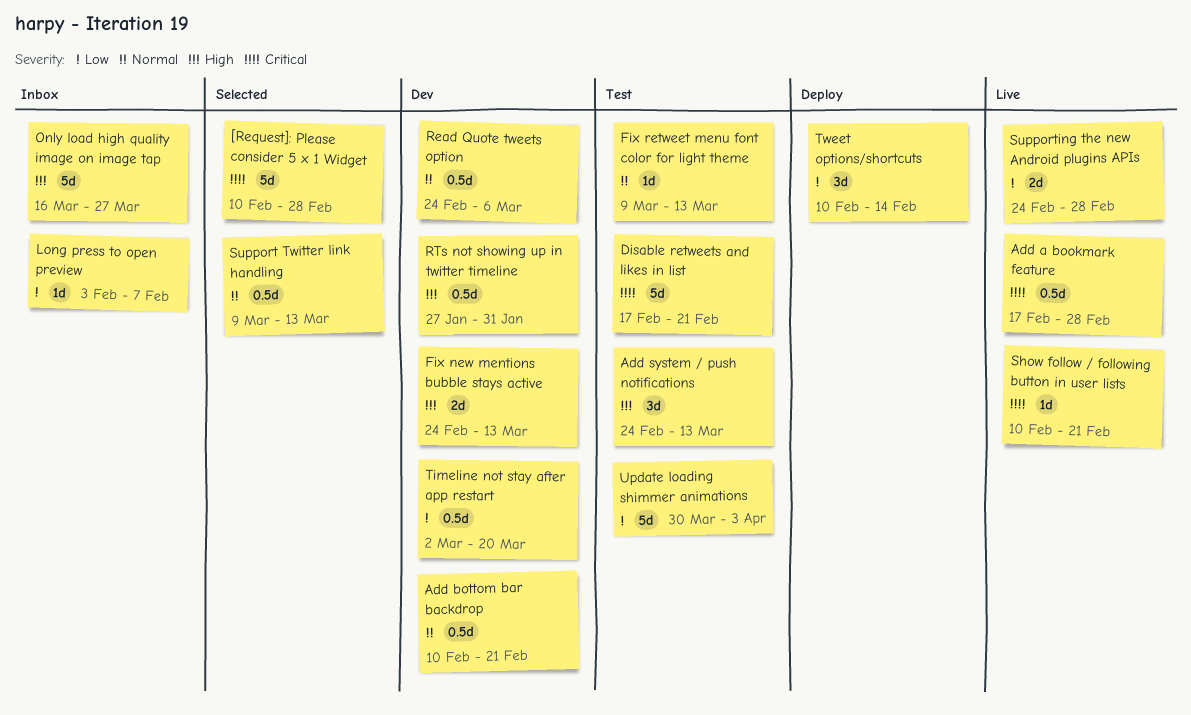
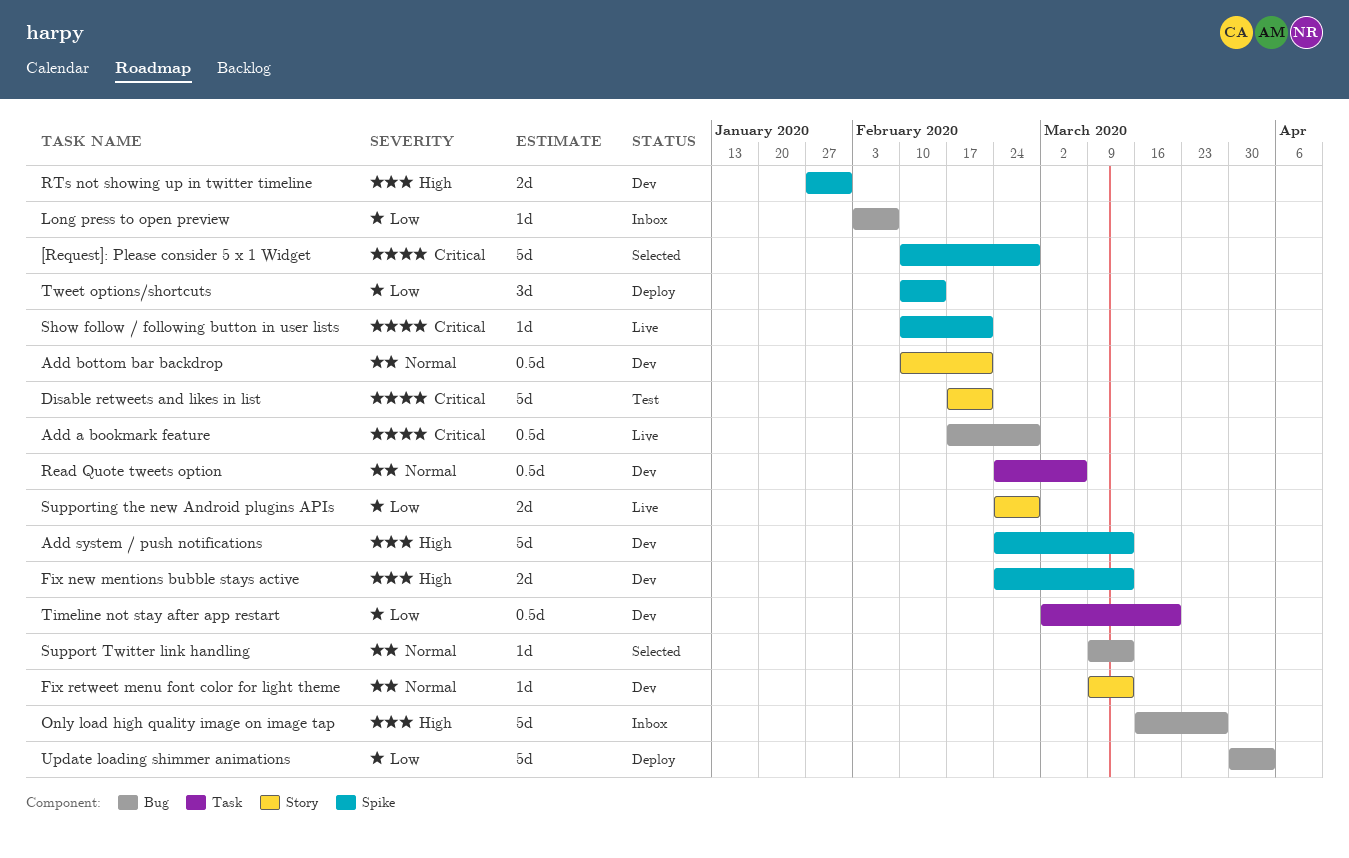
Add system / push notifications, status: Test -> Dev
Add system / push notifications, estimate: 3d -> 5d
Fix retweet menu font color for light theme, status: Test -> Dev
RTs not showing up in twitter timeline, estimate: 0.5d -> 2d
Support Twitter link handling, estimate: 0.5d -> 1d
Update loading shimmer animations, status: Test -> Deploy

